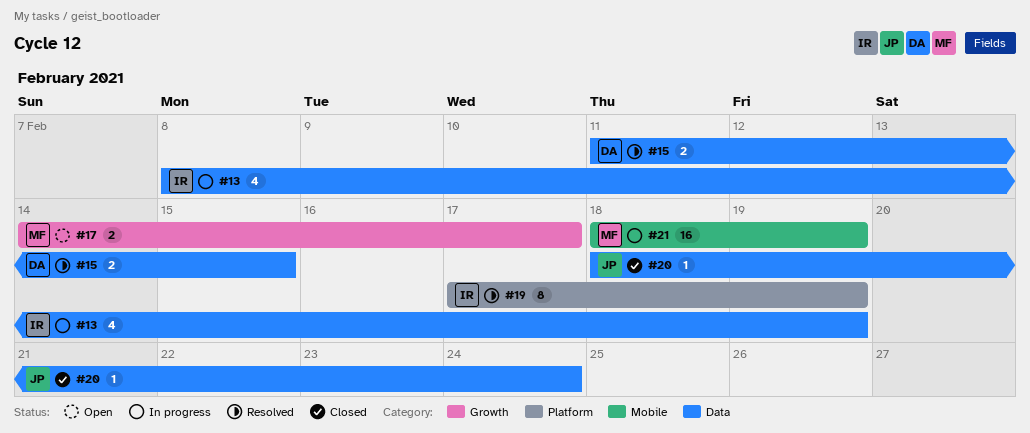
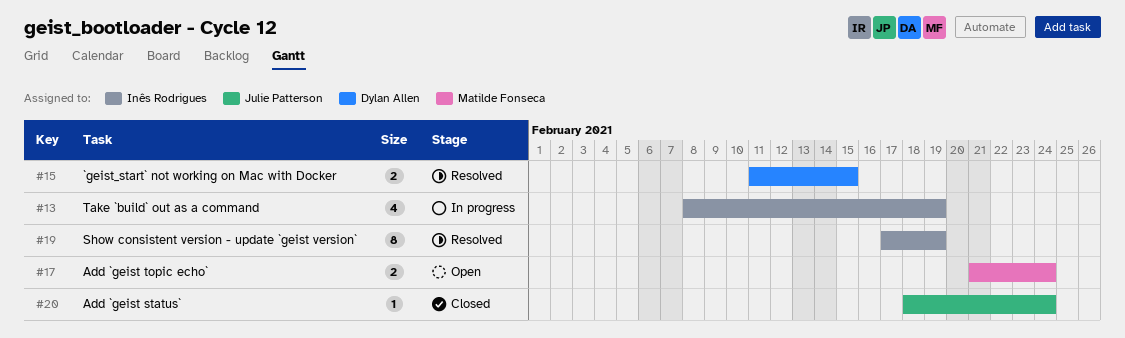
#17, start: Feb 14 -> Feb 21
#17, due: Feb 17 -> Feb 24
#21: present -> none

